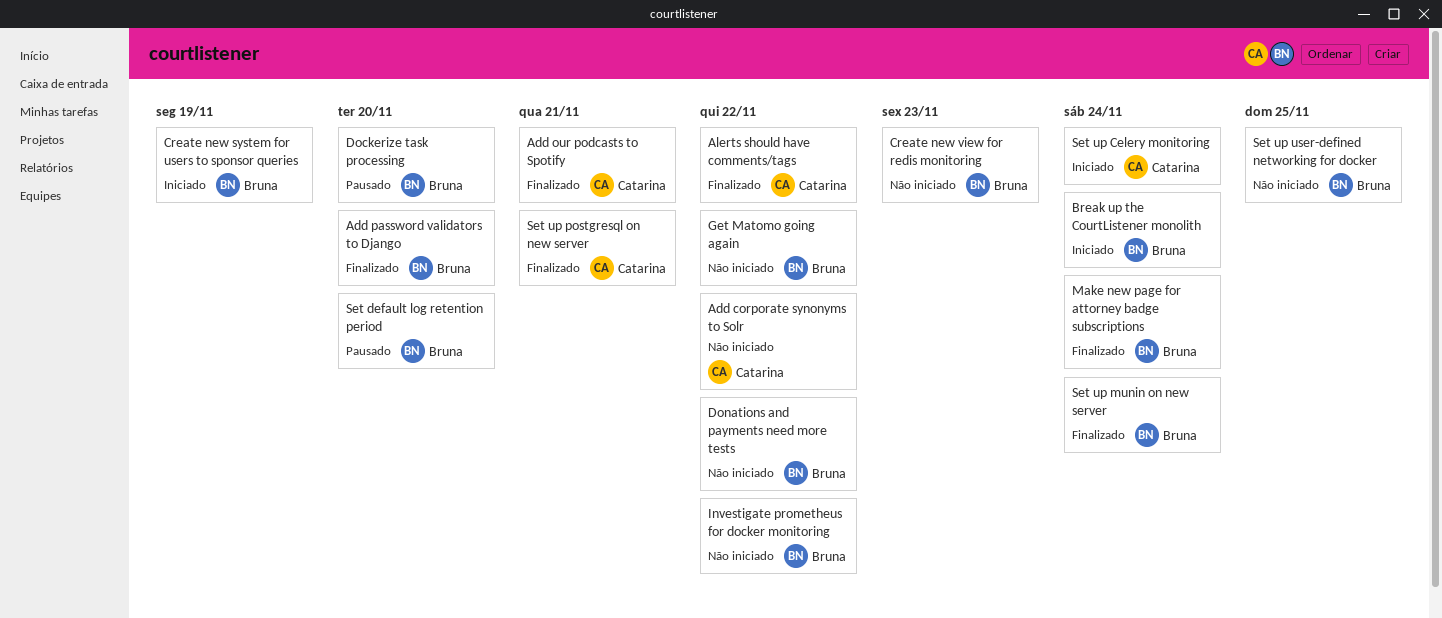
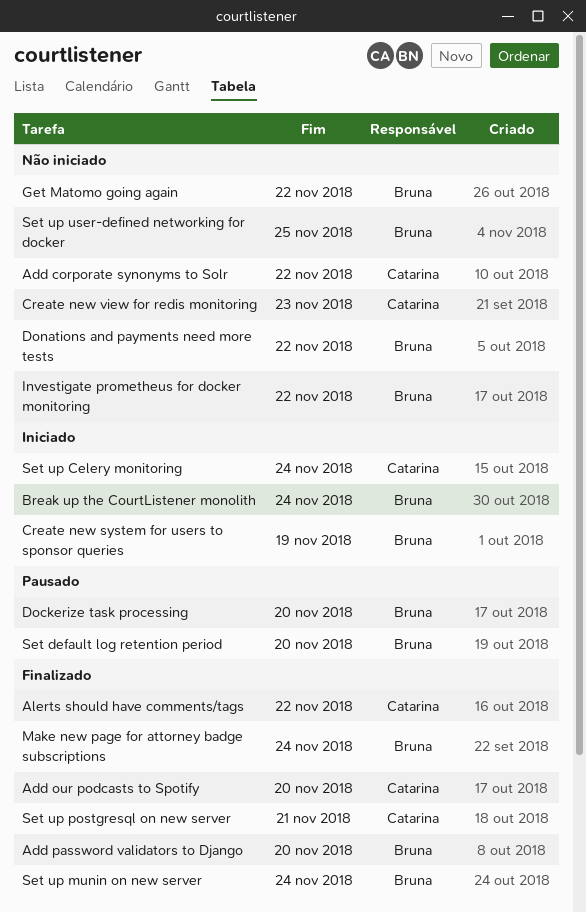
Add our podcasts to Spotify, due: Nov 21 -> Nov 20
Create new view for redis monitoring, owner: Bruna -> Catarina

